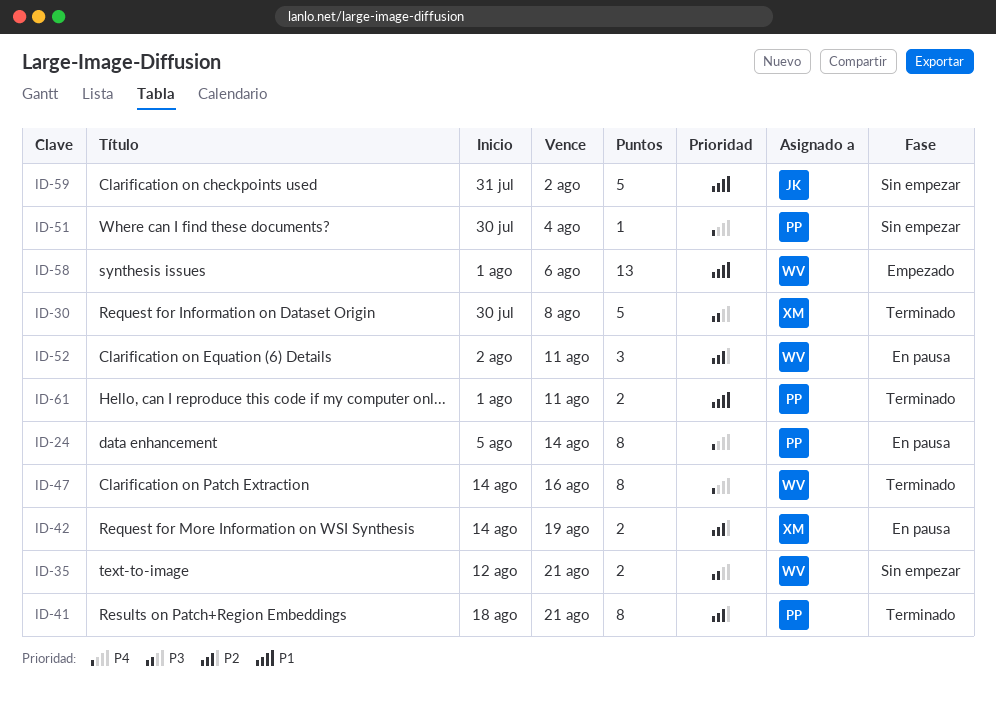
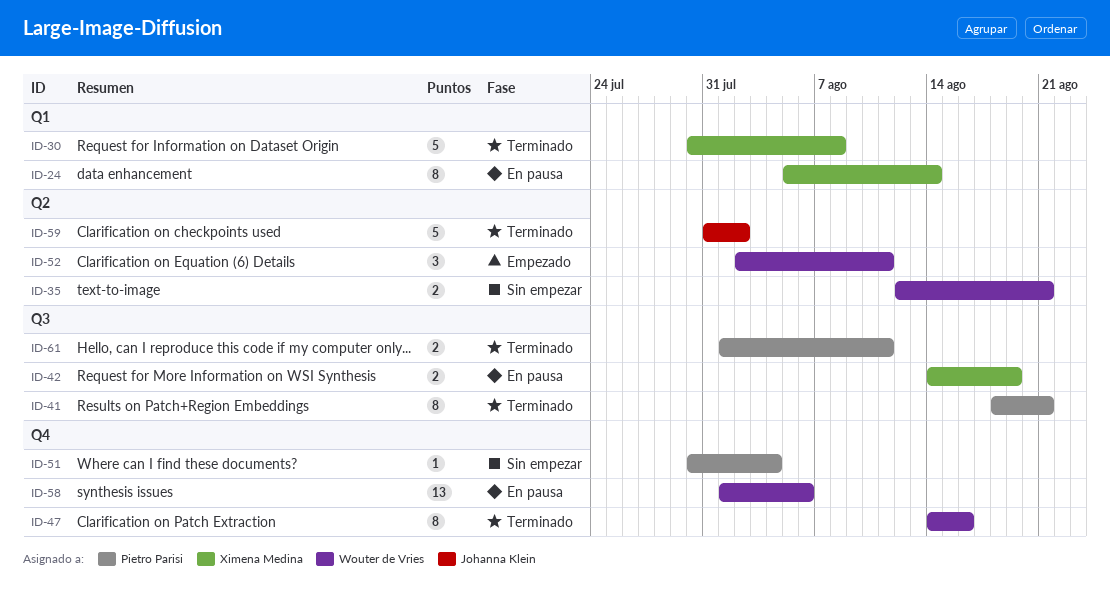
ID-24, owner: Pietro Parisi -> Ximena Medina
ID-52, status: En pausa -> Empezado
ID-58, status: Empezado -> En pausa
ID-59, status: Sin empezar -> Terminado

